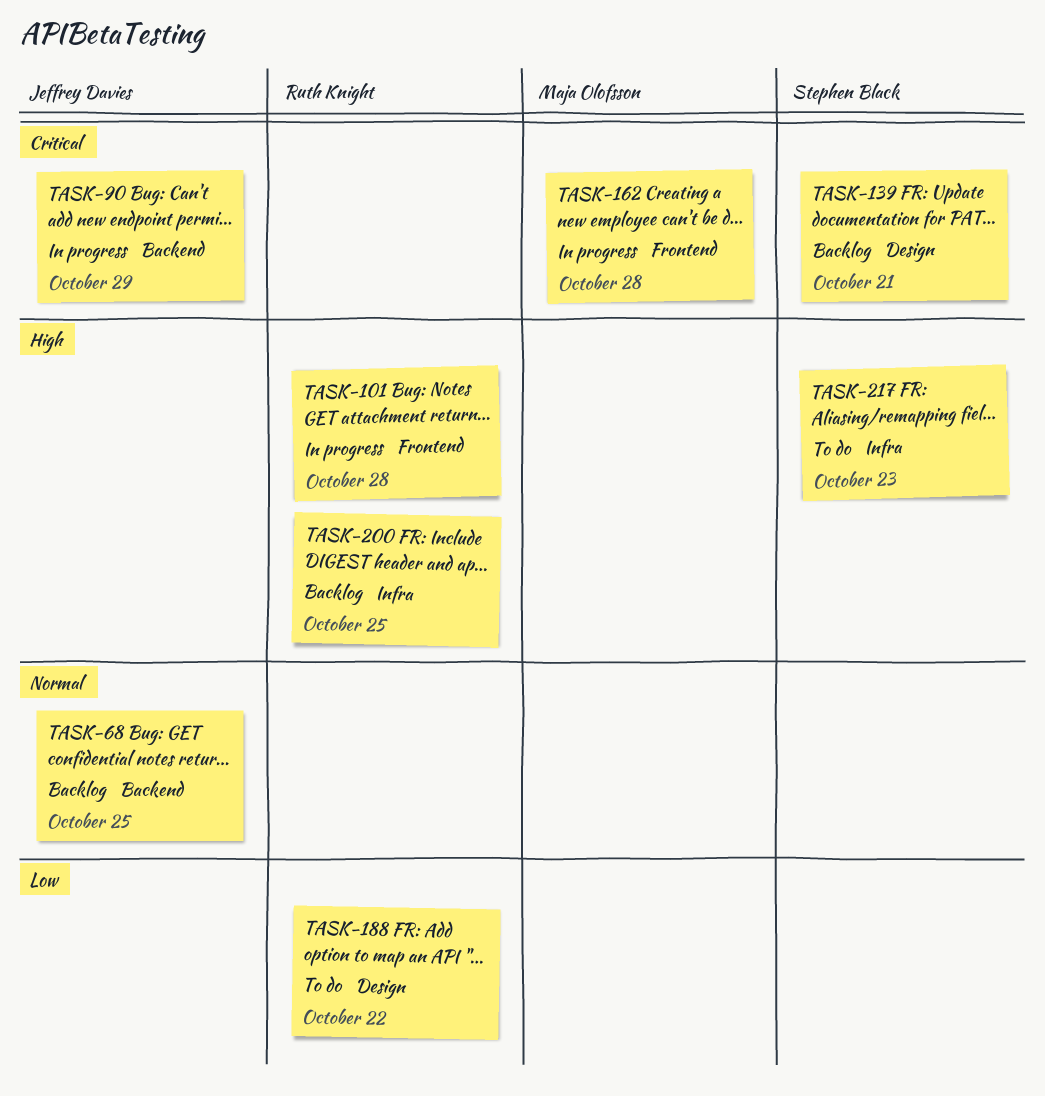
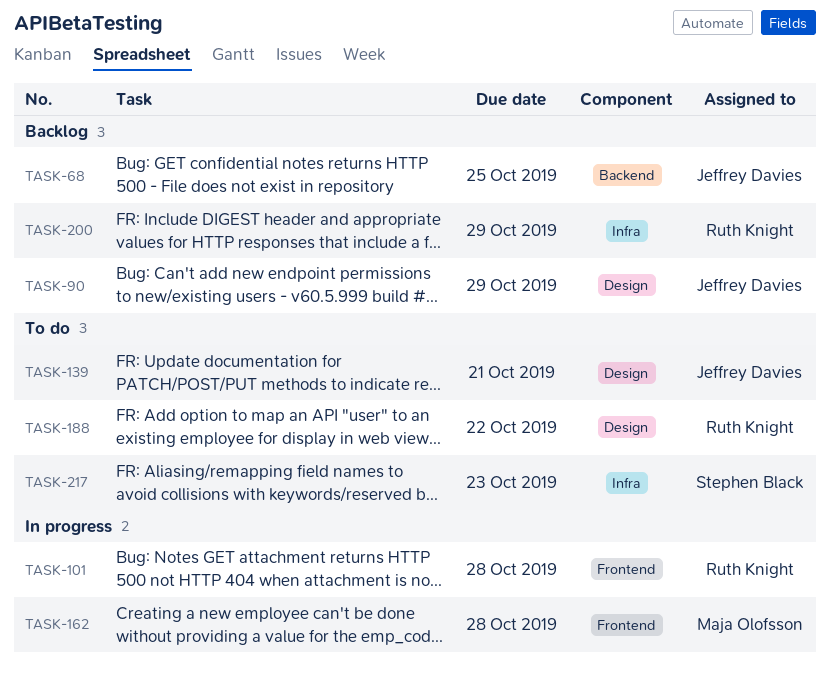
TASK-90, status: In progress -> Backlog
TASK-90, label: Backend -> Design
TASK-139, status: Backlog -> To do
TASK-139, owner: Stephen Black -> Jeffrey Davies
TASK-200, due: Oct 25 -> Oct 29

